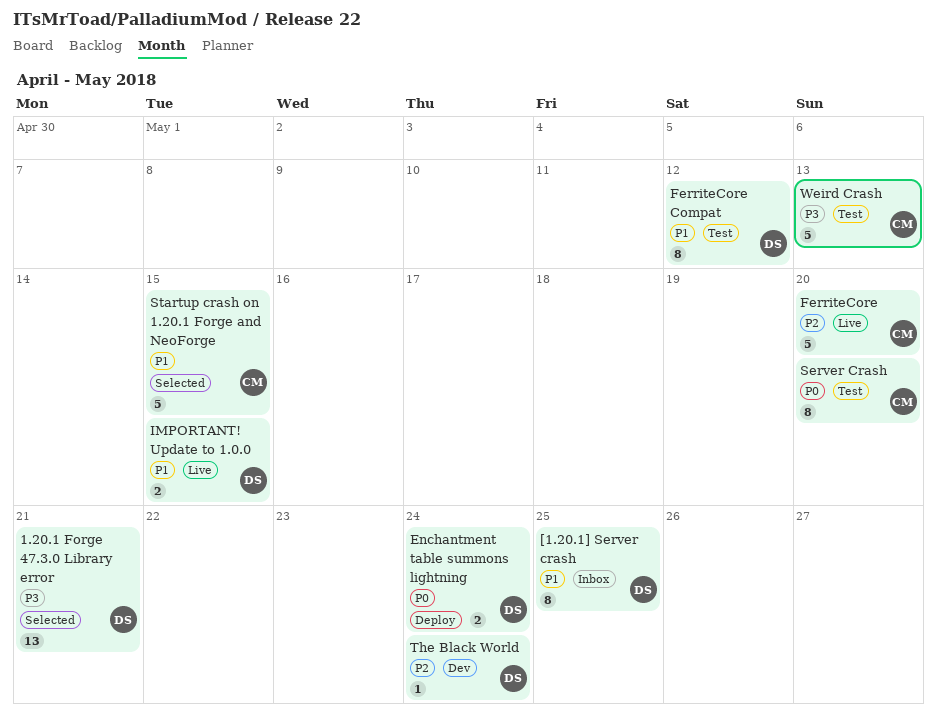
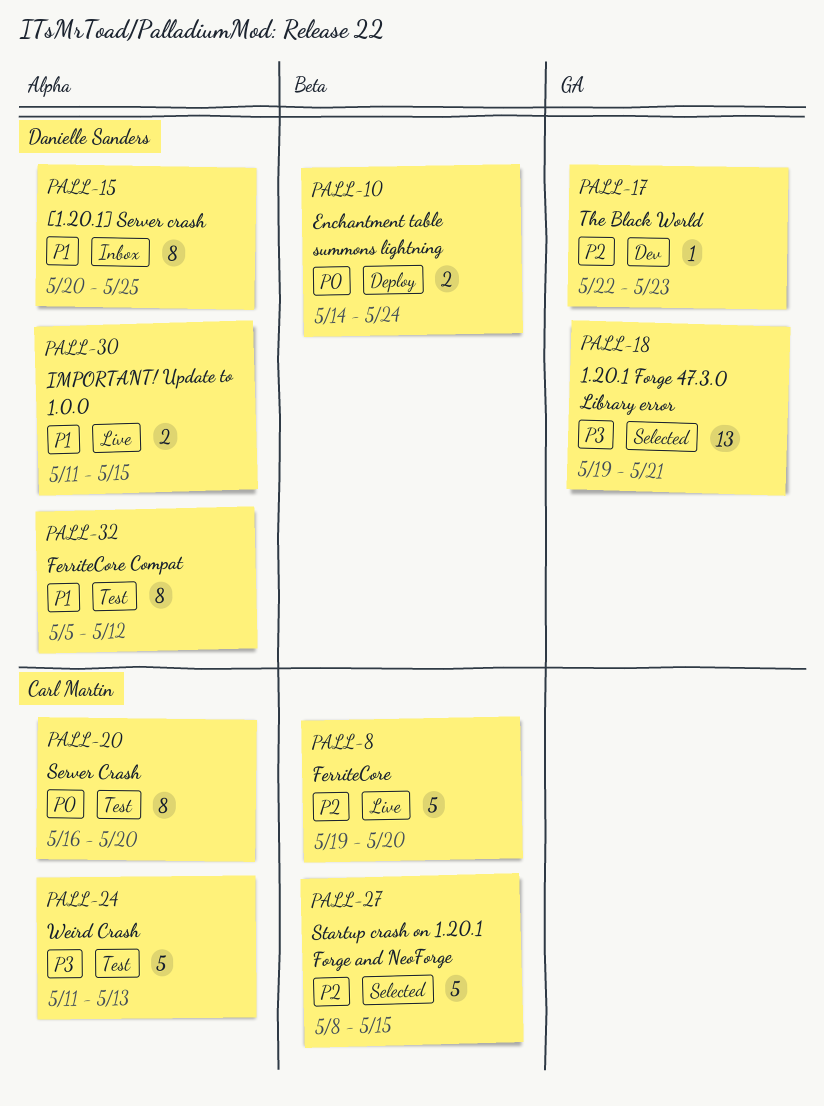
Startup crash on 1.20.1 Forge and NeoForge, priority: P1 -> P2
The Black World, due: May 24 -> May 23

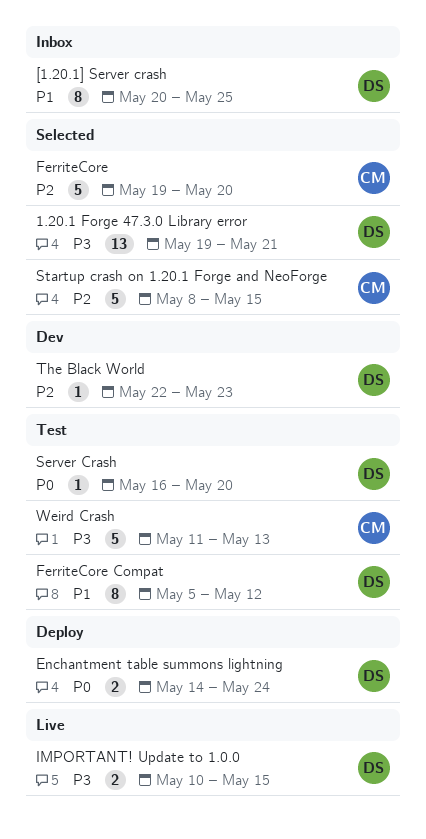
FerriteCore, status: Live -> Selected
IMPORTANT! Update to 1.0.0, priority: P1 -> P3
IMPORTANT! Update to 1.0.0, start: May 11 -> May 10
Server Crash, owner: Carl Martin -> Danielle Sanders
Server Crash, estimate: 8 -> 1

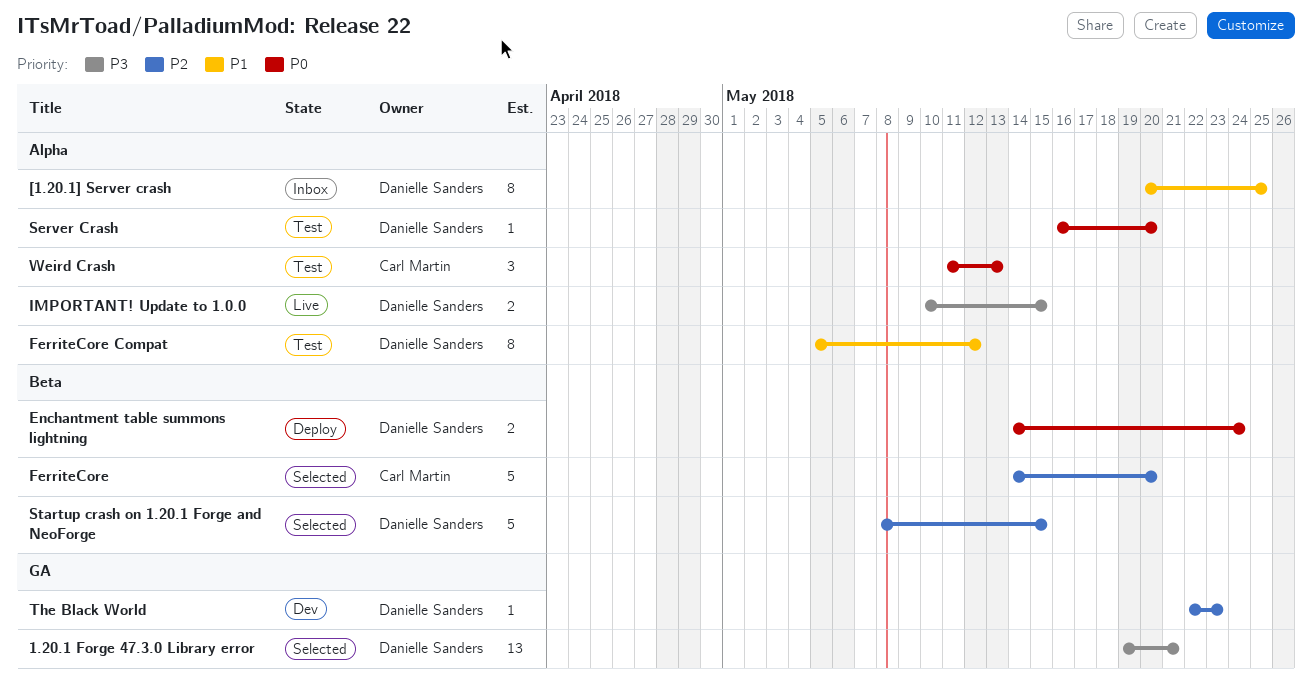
FerriteCore, start: May 19 -> May 14
Startup crash on 1.20.1 Forge and NeoForge, owner: Carl Martin -> Danielle Sanders
Weird Crash, priority: P3 -> P0
Weird Crash, estimate: 5 -> 3

